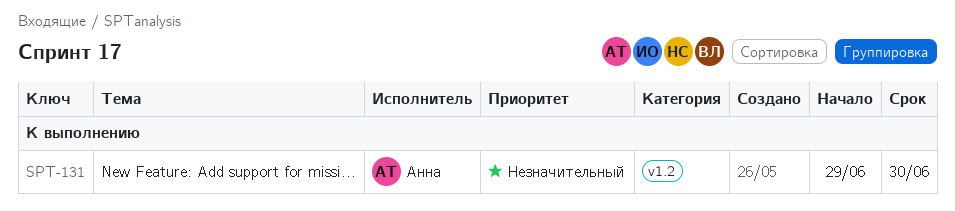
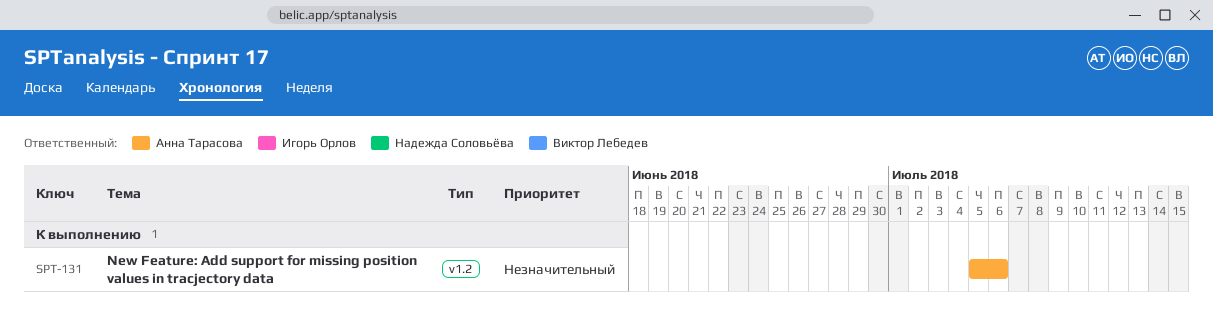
SPT-131, start: Jun 29 -> Jul 5
SPT-131, due: Jun 30 -> Jul 6

